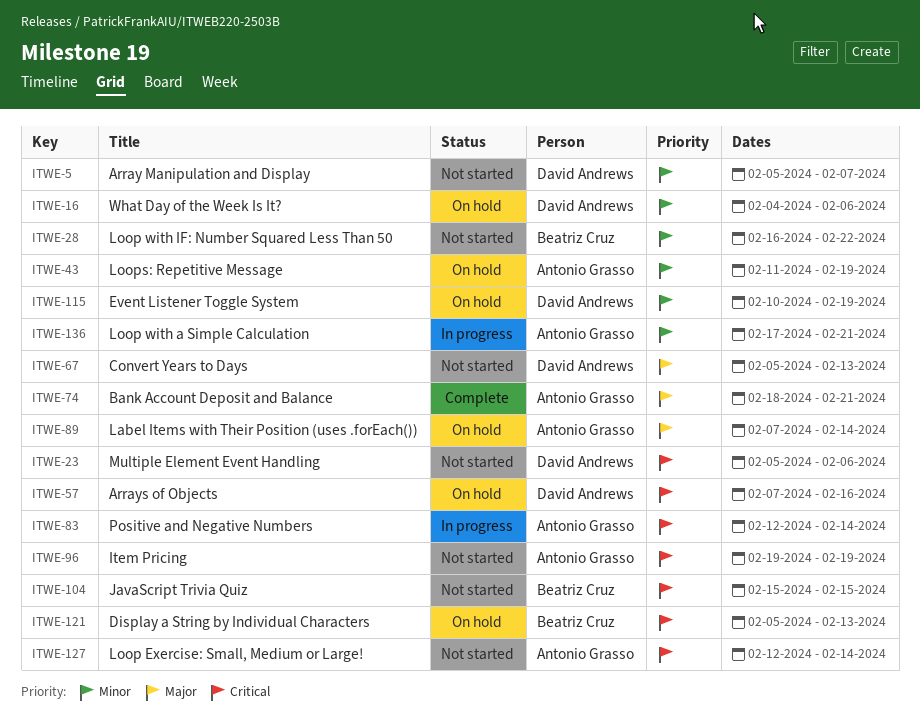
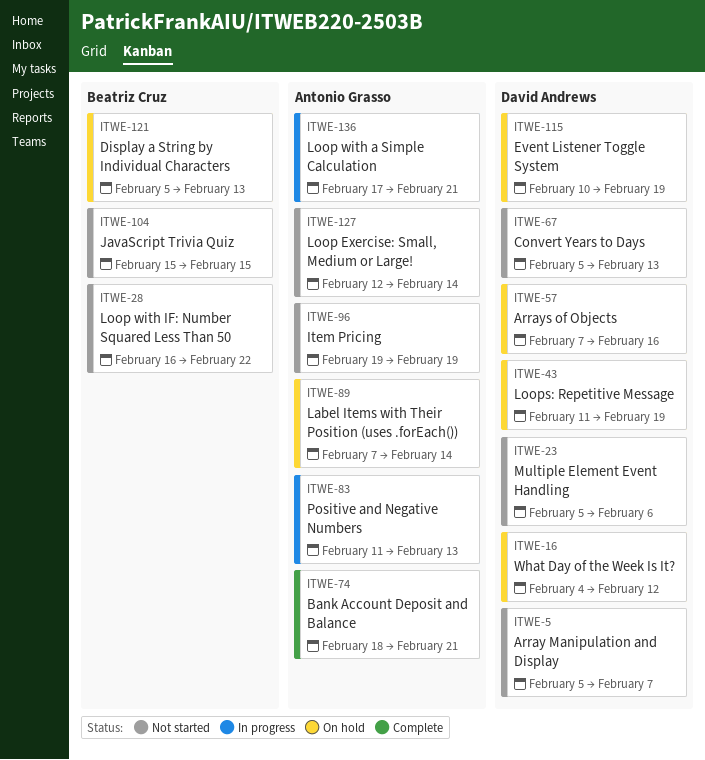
ITWE-16, due: Feb 6 -> Feb 12
ITWE-43, owner: Antonio Grasso -> David Andrews
ITWE-83, start: Feb 12 -> Feb 11
ITWE-83, due: Feb 14 -> Feb 13

